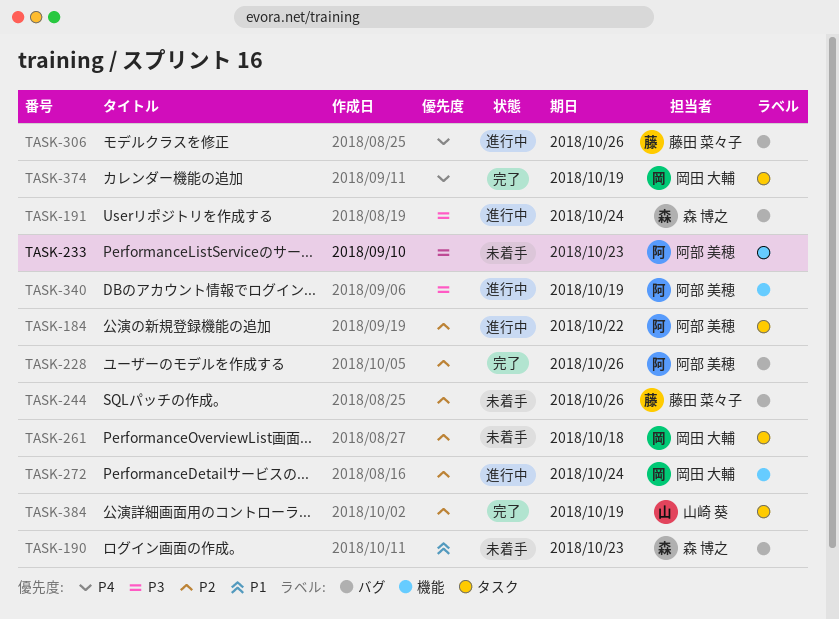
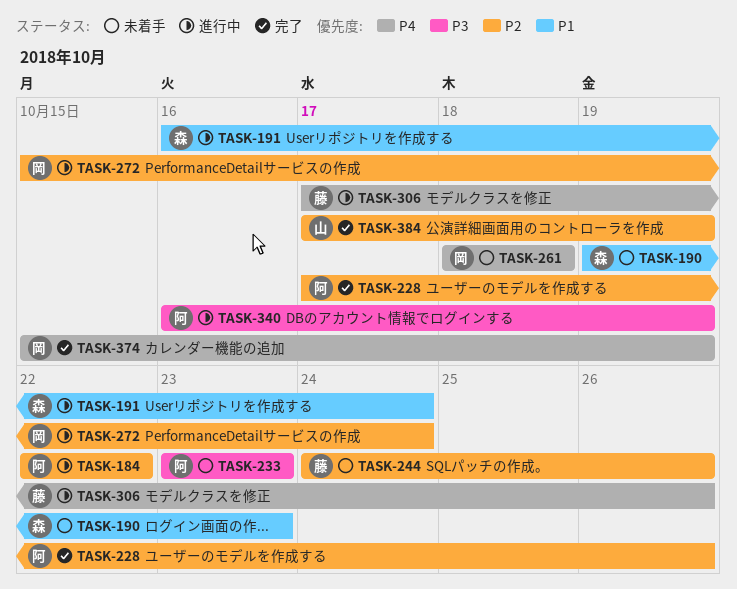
TASK-191, priority: P3 -> P1
TASK-261, priority: P2 -> P4

